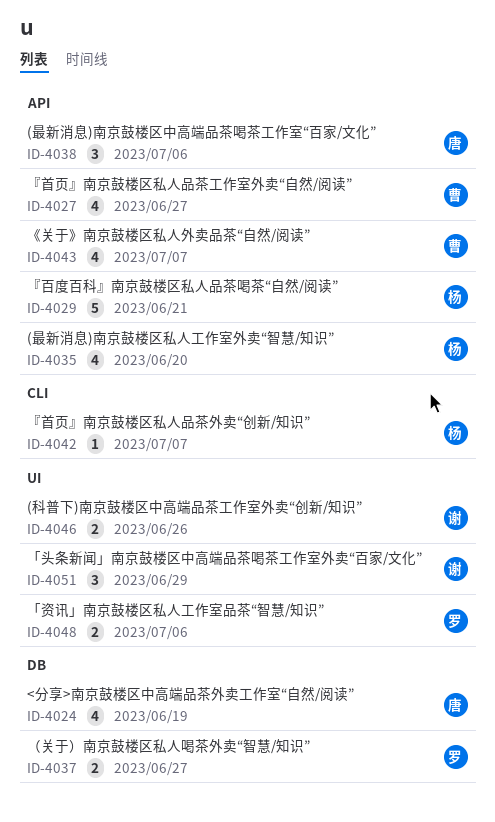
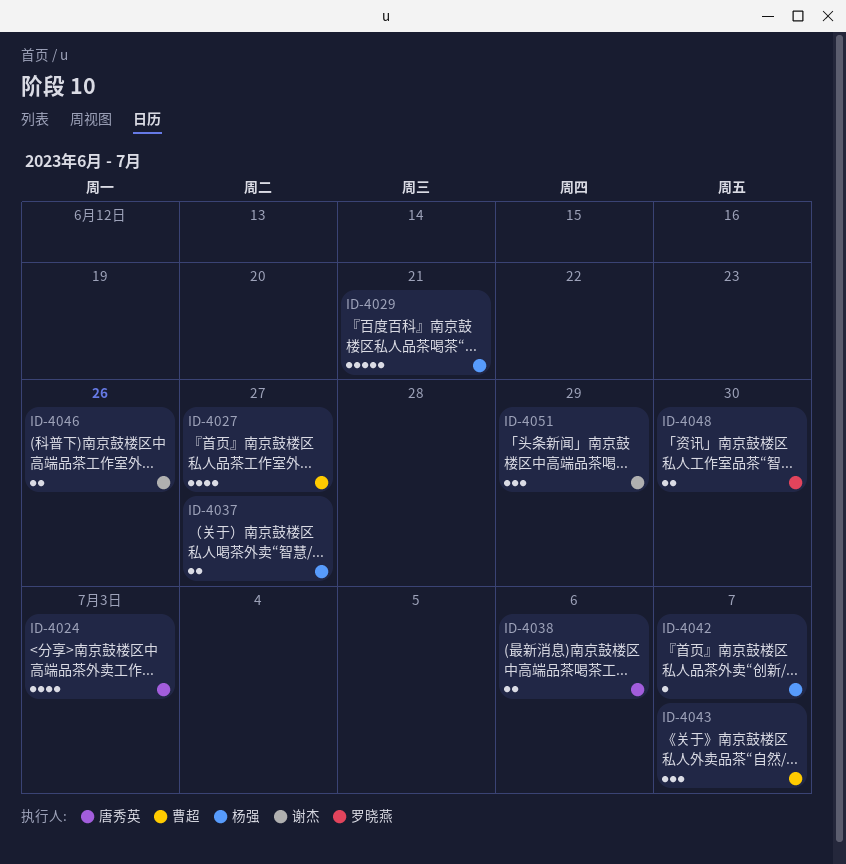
ID-4024, due: Jun 19 -> Jul 3
ID-4035: present -> none
ID-4037, owner: 罗晓燕 -> 杨强
ID-4038, estimate: 3 -> 2
ID-4043, estimate: 4 -> 3
ID-4048, due: Jul 6 -> Jun 30

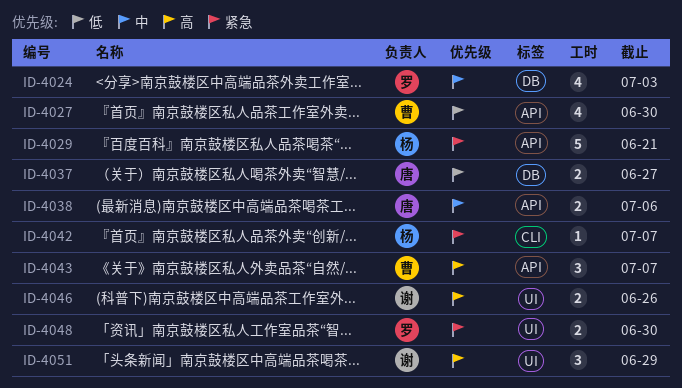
ID-4024, owner: 唐秀英 -> 罗晓燕
ID-4027, due: Jun 27 -> Jun 30
ID-4037, owner: 杨强 -> 唐秀英

